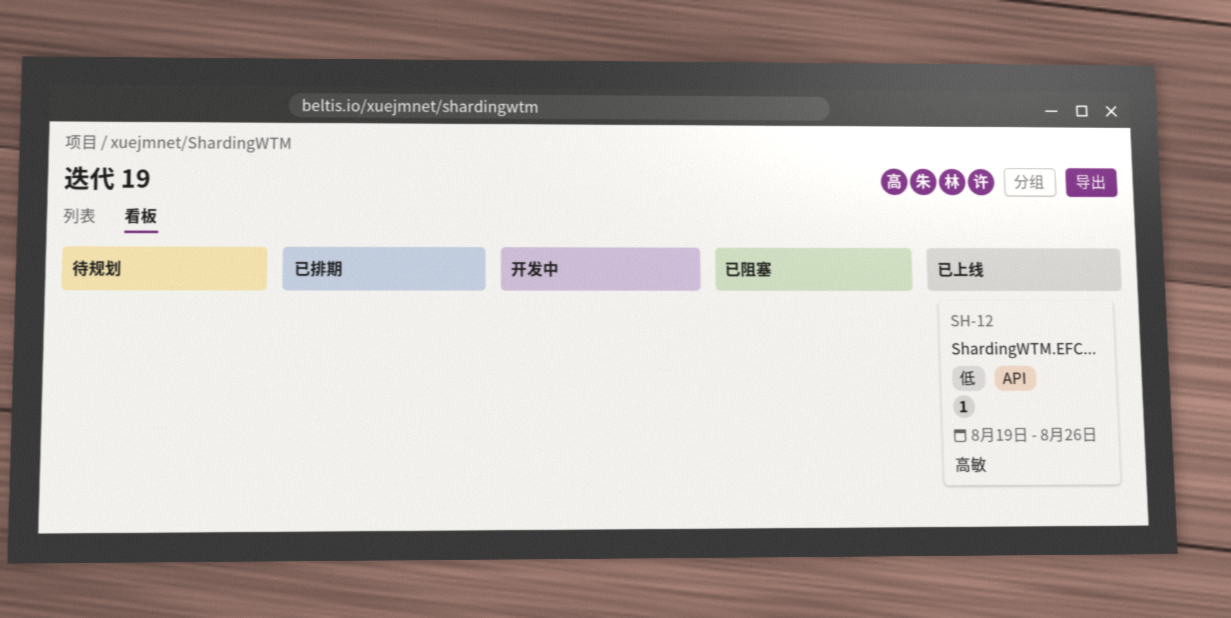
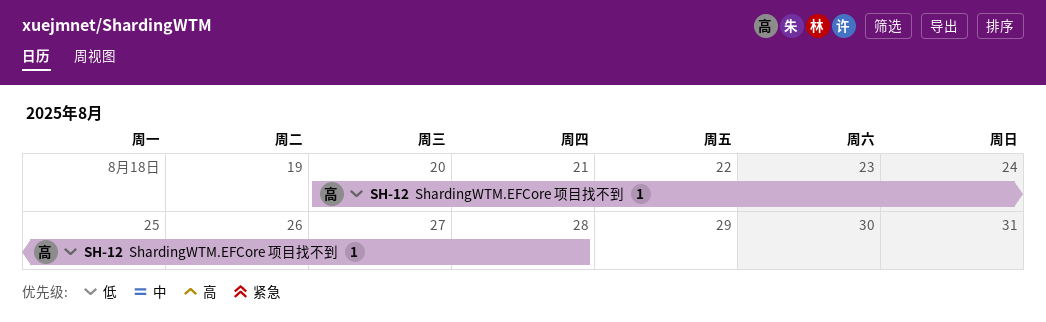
SH-12, start: Aug 19 -> Aug 20
SH-12, due: Aug 26 -> Aug 28

